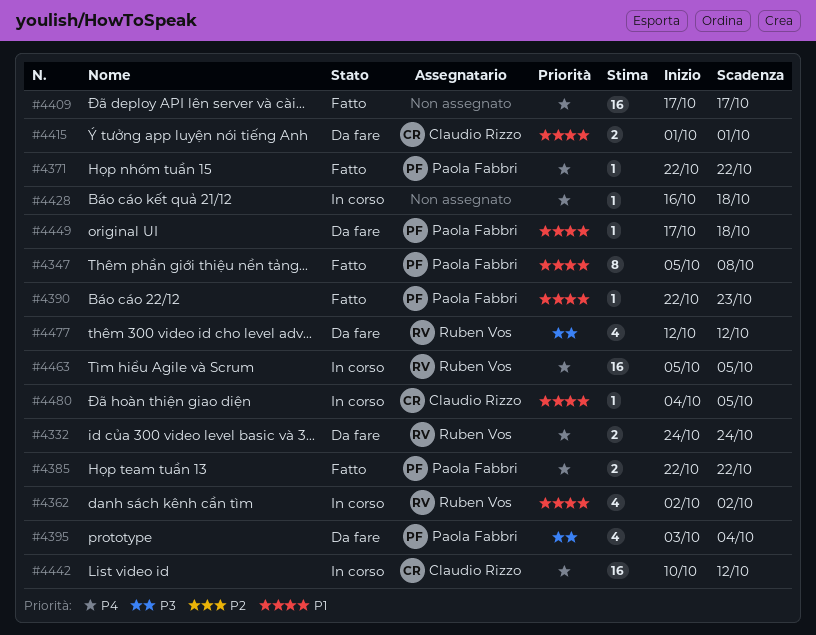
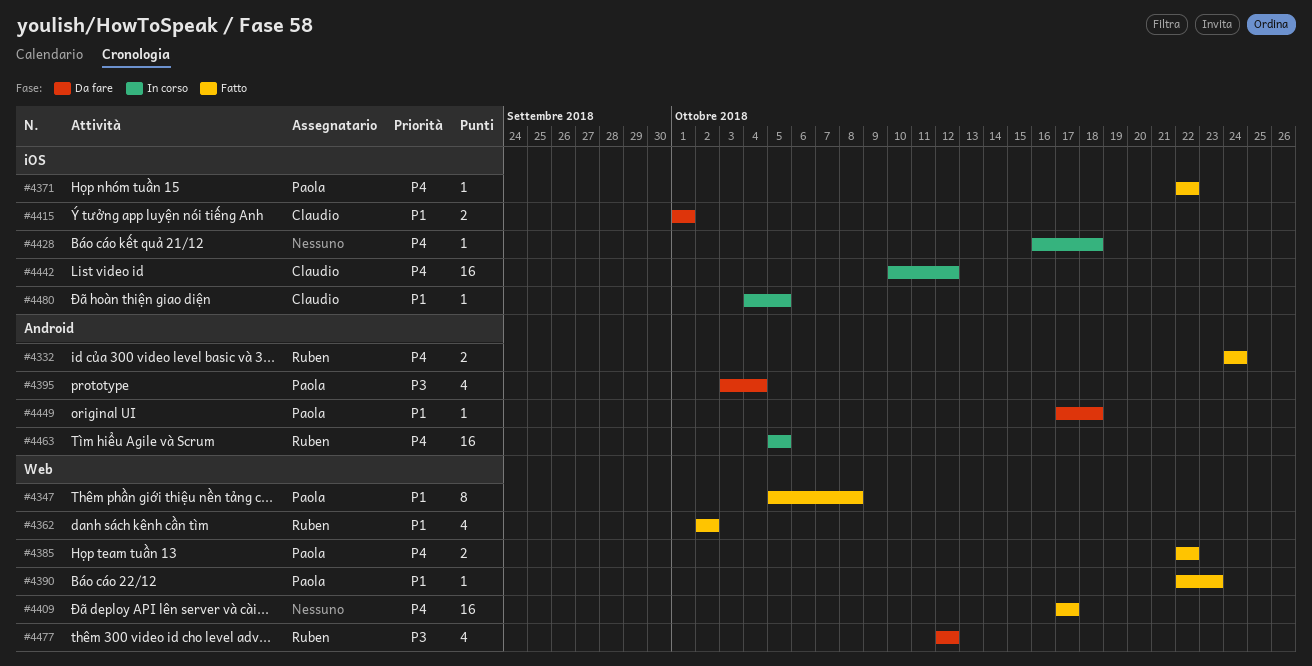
#4332, status: Da fare -> Fatto
#4362, status: In corso -> Fatto

